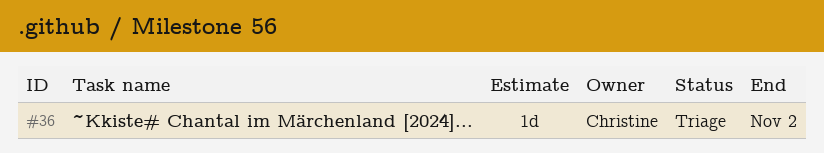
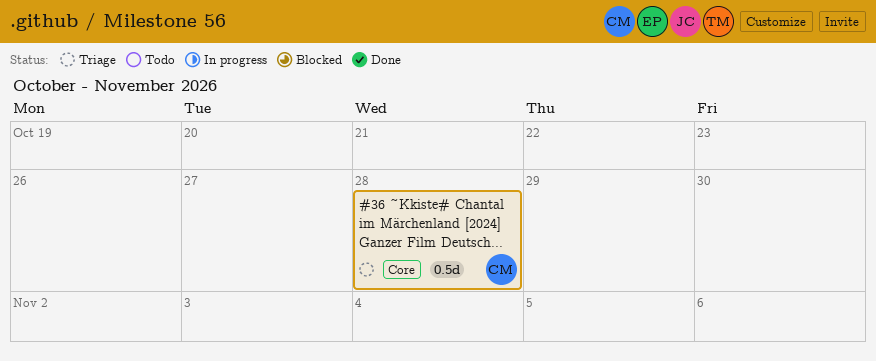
#36, estimate: 1d -> 0.5d
#36, due: Nov 2 -> Oct 28

